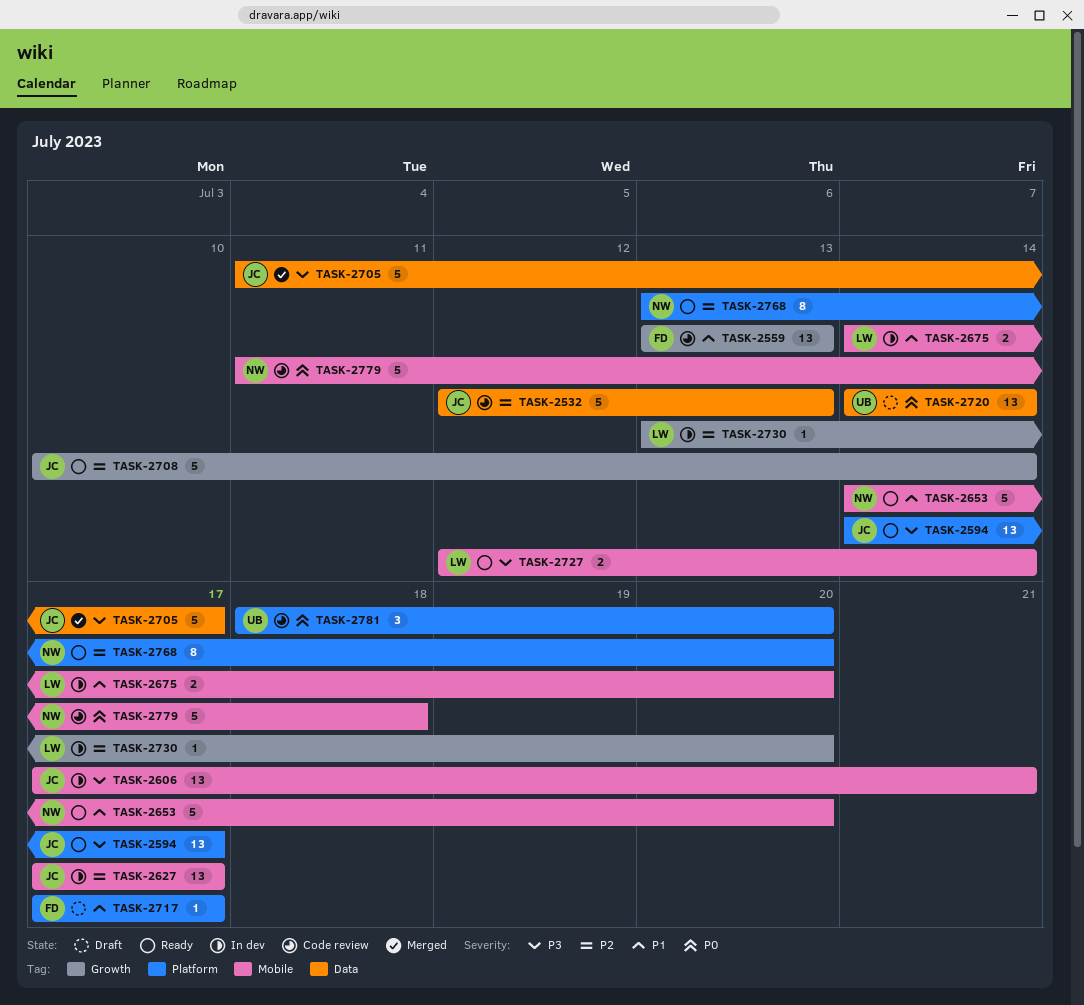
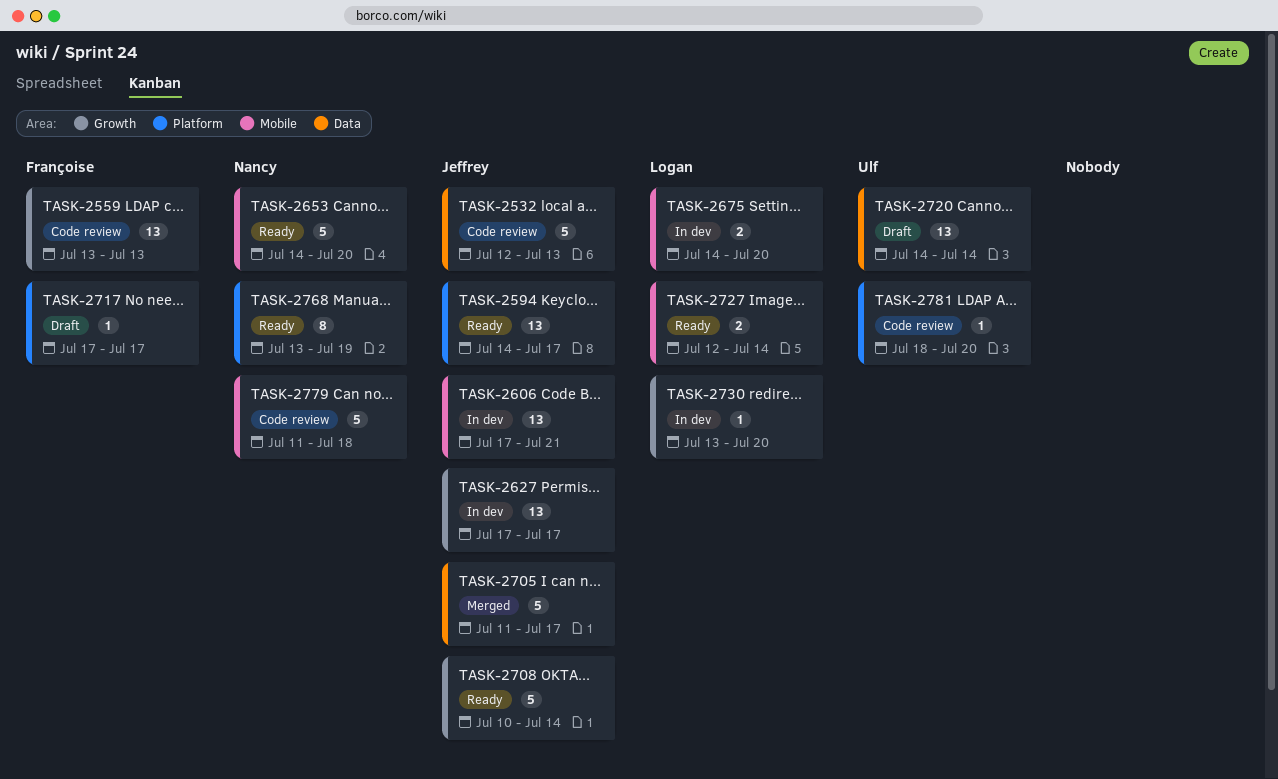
TASK-2627, label: Mobile -> Growth
TASK-2768, due: Jul 20 -> Jul 19
TASK-2781, estimate: 3 -> 1

